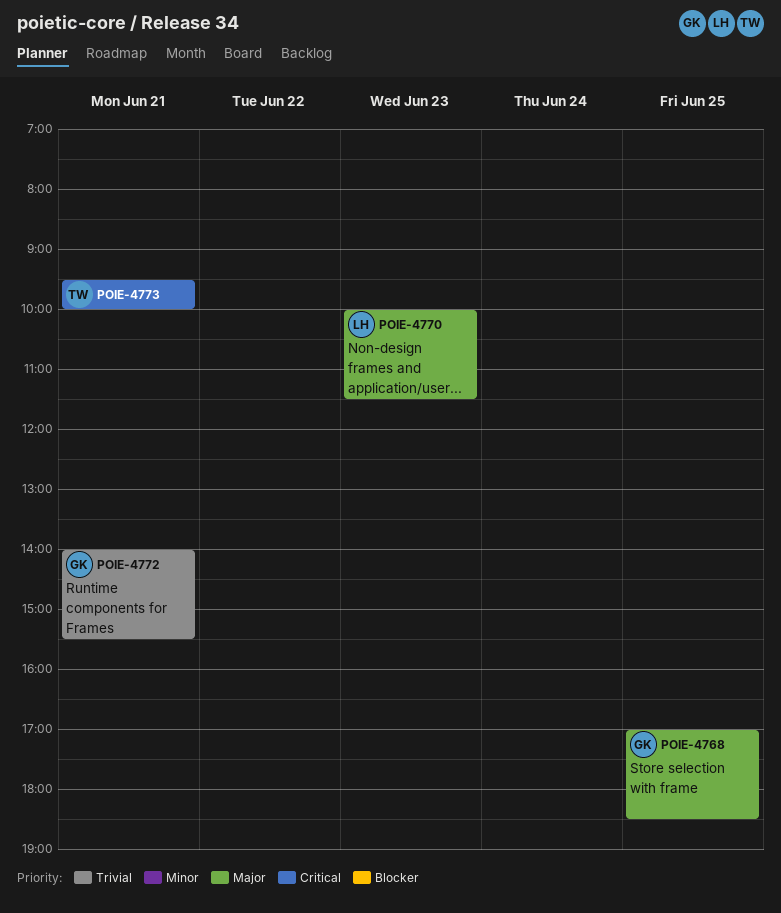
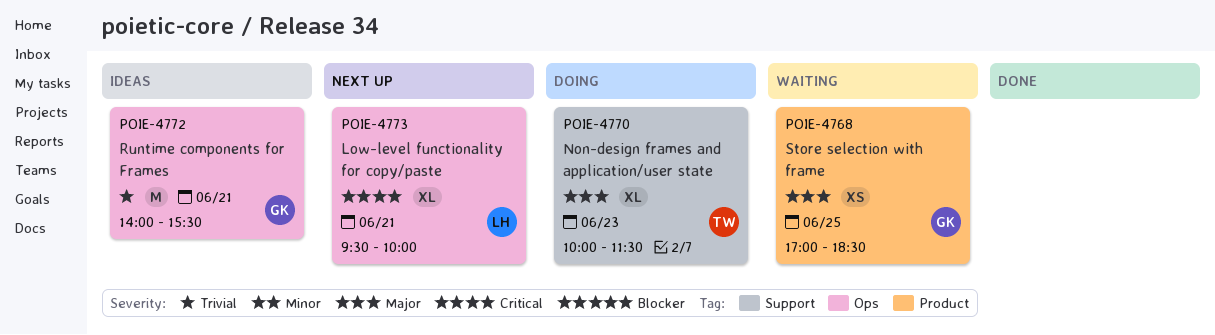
POIE-4770, owner: LH -> TW
POIE-4773, owner: TW -> LH

